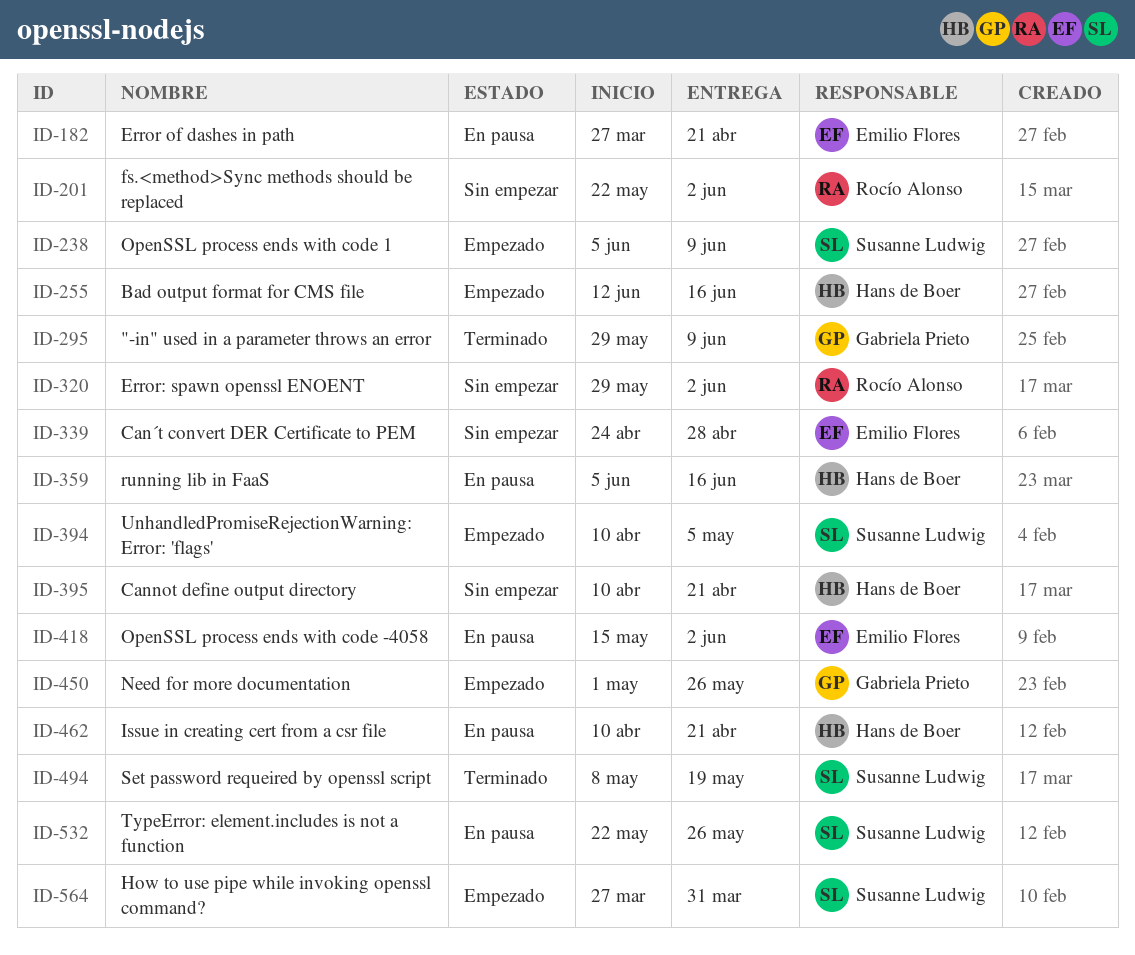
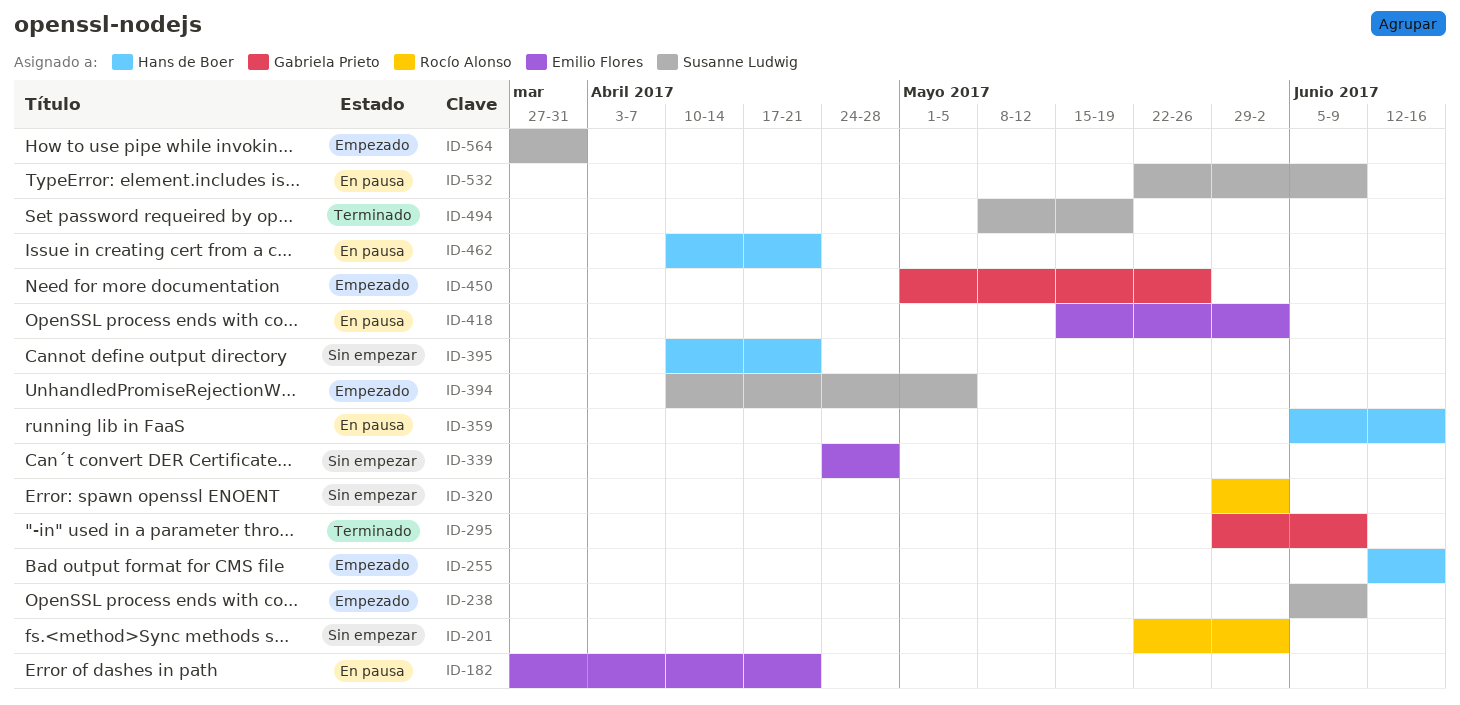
ID-532, due: May 26 -> Jun 9

